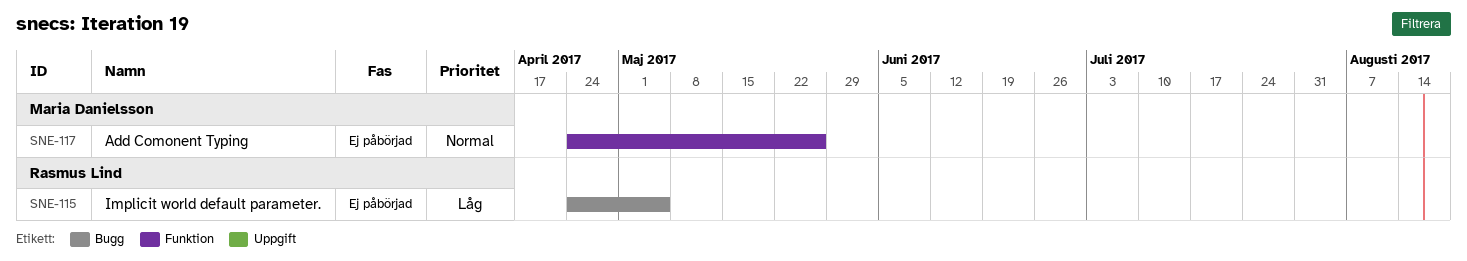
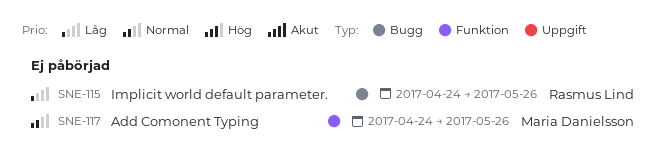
SNE-115, due: May 5 -> May 26

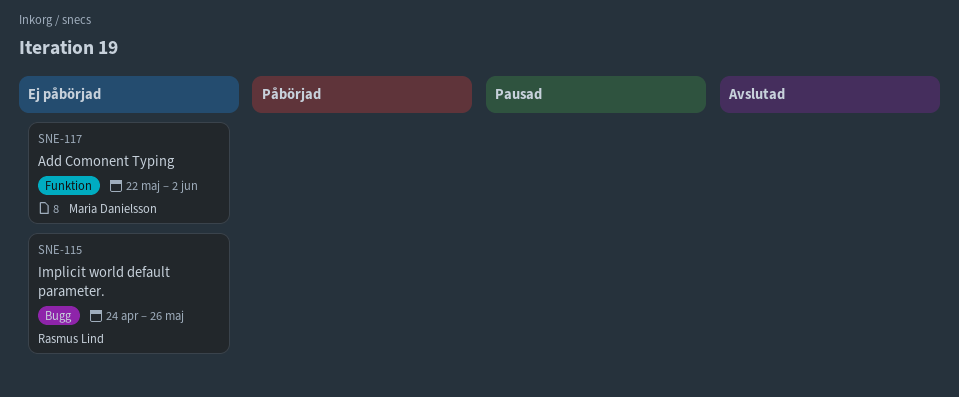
SNE-117, start: Apr 24 -> May 22
SNE-117, due: May 26 -> Jun 2

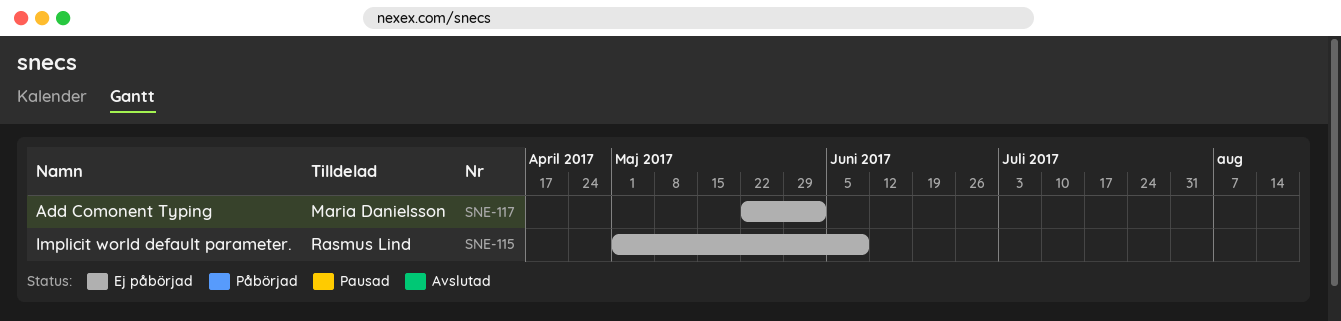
SNE-115, start: Apr 24 -> May 1
SNE-115, due: May 26 -> Jun 9

